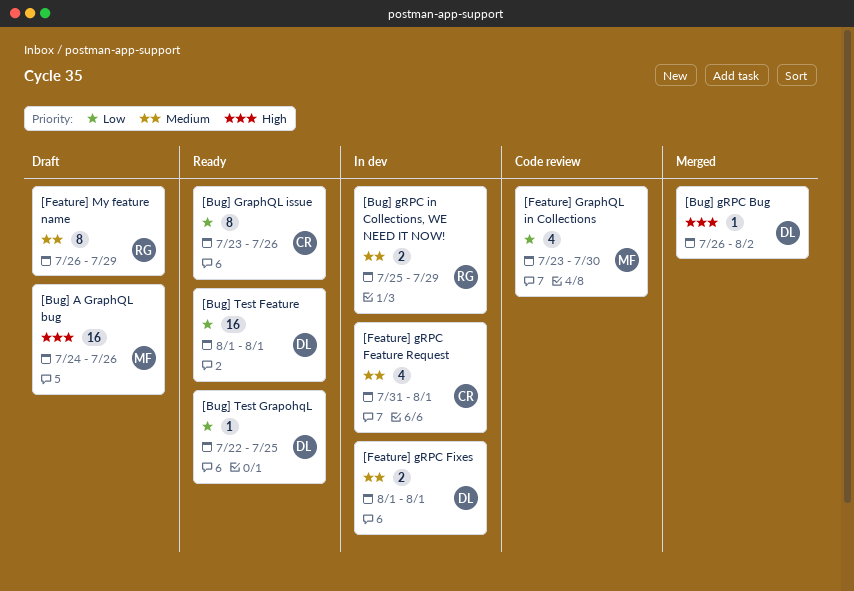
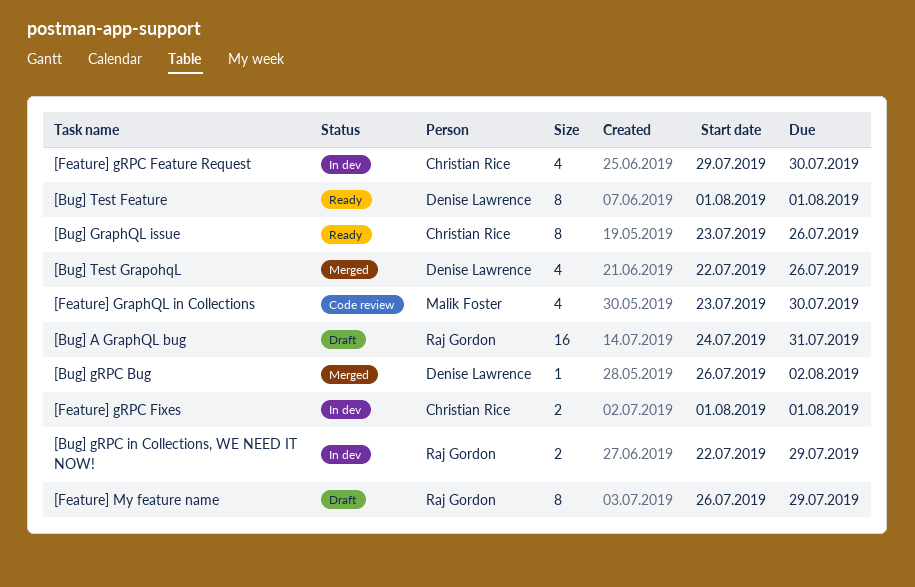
[Bug] A GraphQL bug, owner: Malik Foster -> Raj Gordon
[Bug] A GraphQL bug, due: Jul 26 -> Jul 31
[Bug] gRPC in Collections, WE NEED IT NOW!, start: Jul 25 -> Jul 22
[Bug] Test Feature, estimate: 16 -> 8
[Bug] Test GrapohqL, status: Ready -> Merged
[Bug] Test GrapohqL, estimate: 1 -> 4
[Bug] Test GrapohqL, due: Jul 25 -> Jul 26
[Feature] gRPC Feature Request, start: Jul 31 -> Jul 29
[Feature] gRPC Feature Request, due: Aug 1 -> Jul 30
[Feature] gRPC Fixes, owner: Denise Lawrence -> Christian Rice

